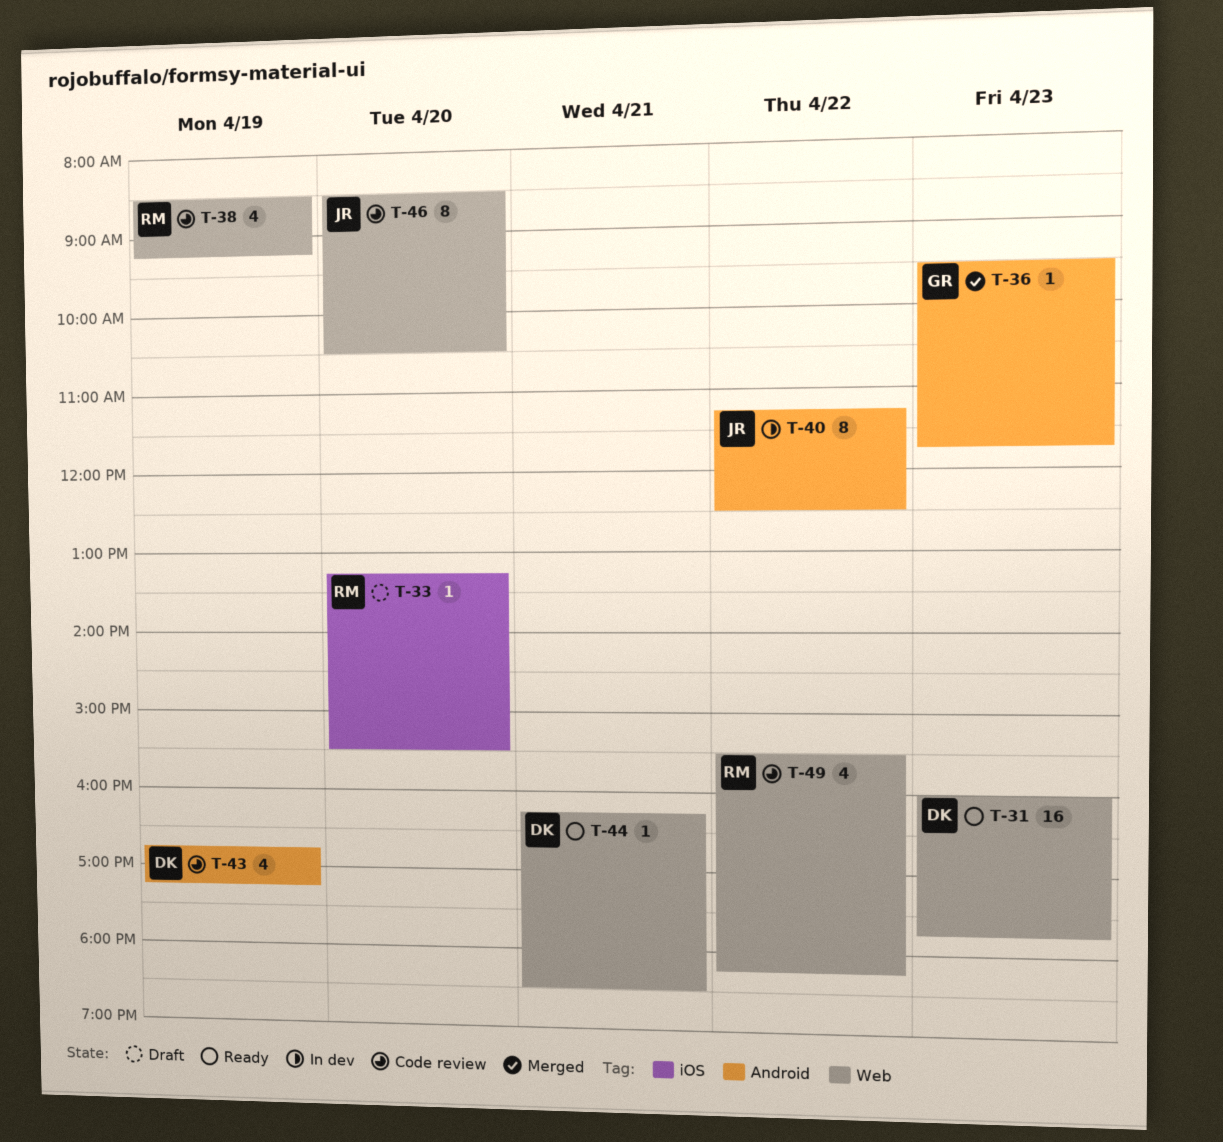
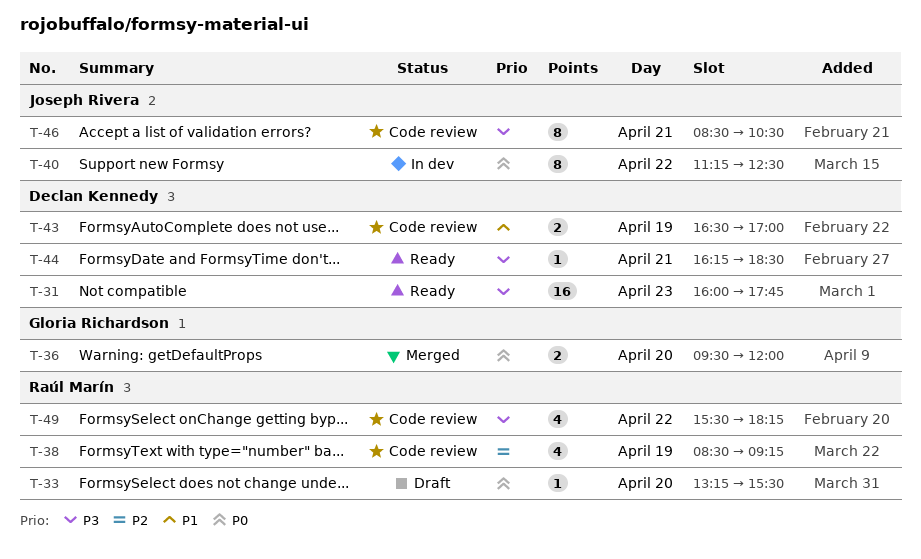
T-36, estimate: 1 -> 2
T-36, day: Apr 23 -> Apr 20
T-36, ends: 11:45 -> 12:00
T-43, estimate: 4 -> 2
T-43, begins: 16:45 -> 16:30
T-43, ends: 17:15 -> 17:00
T-46, day: Apr 20 -> Apr 21

